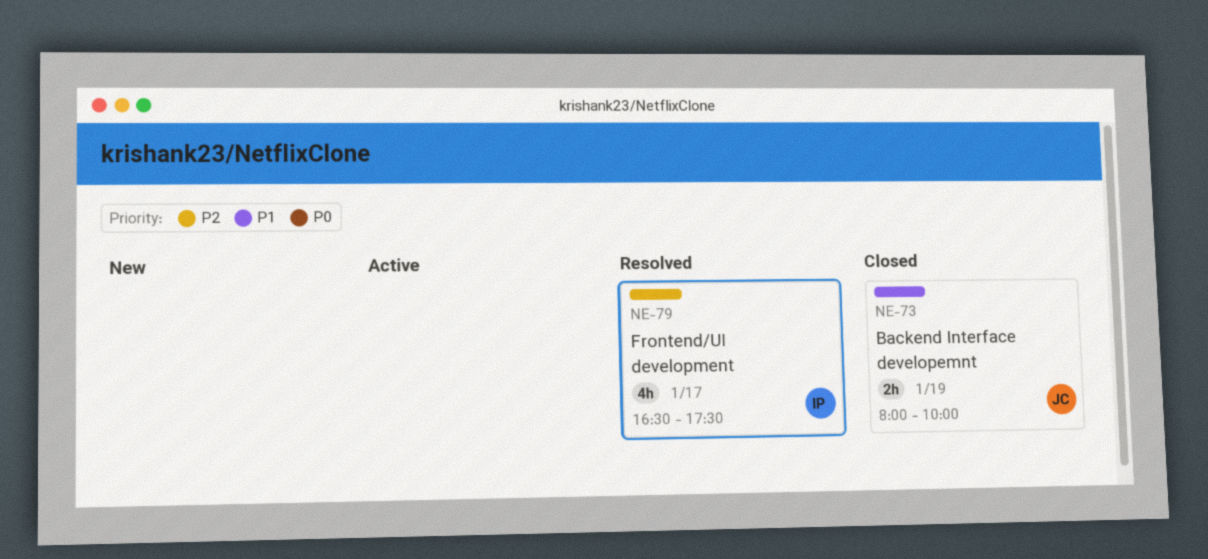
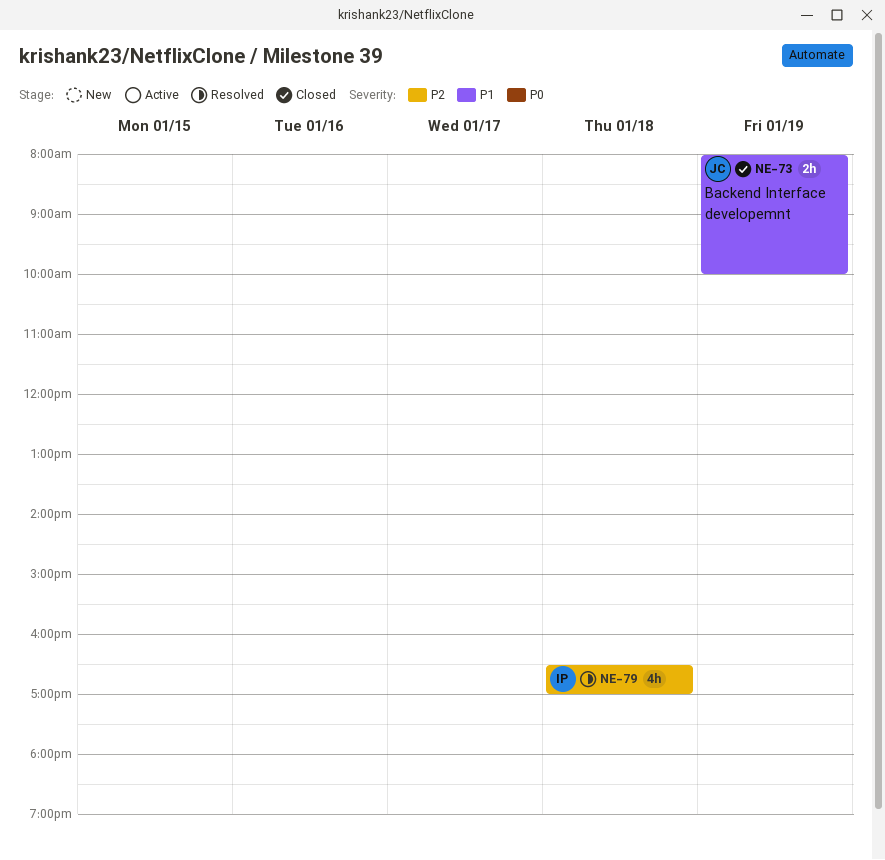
NE-79, day: Jan 17 -> Jan 18
NE-79, ends: 17:30 -> 17:00

